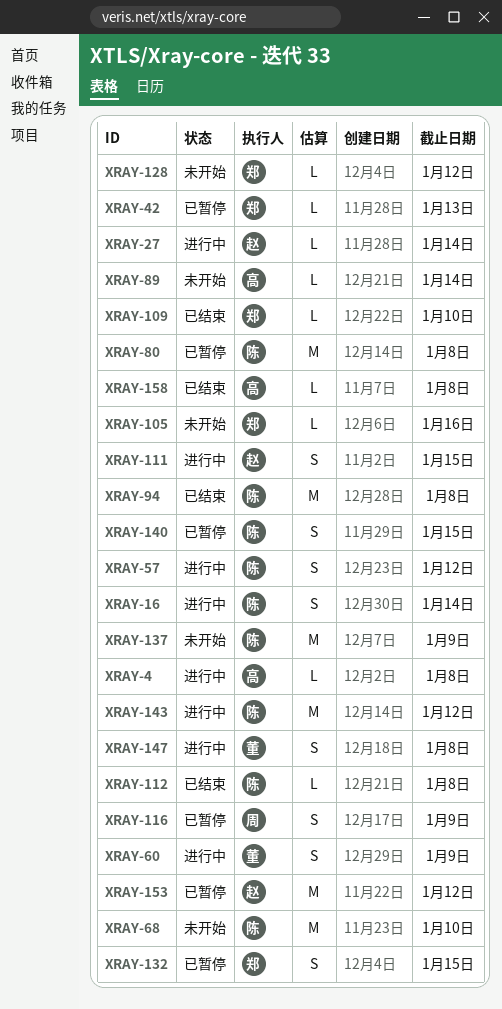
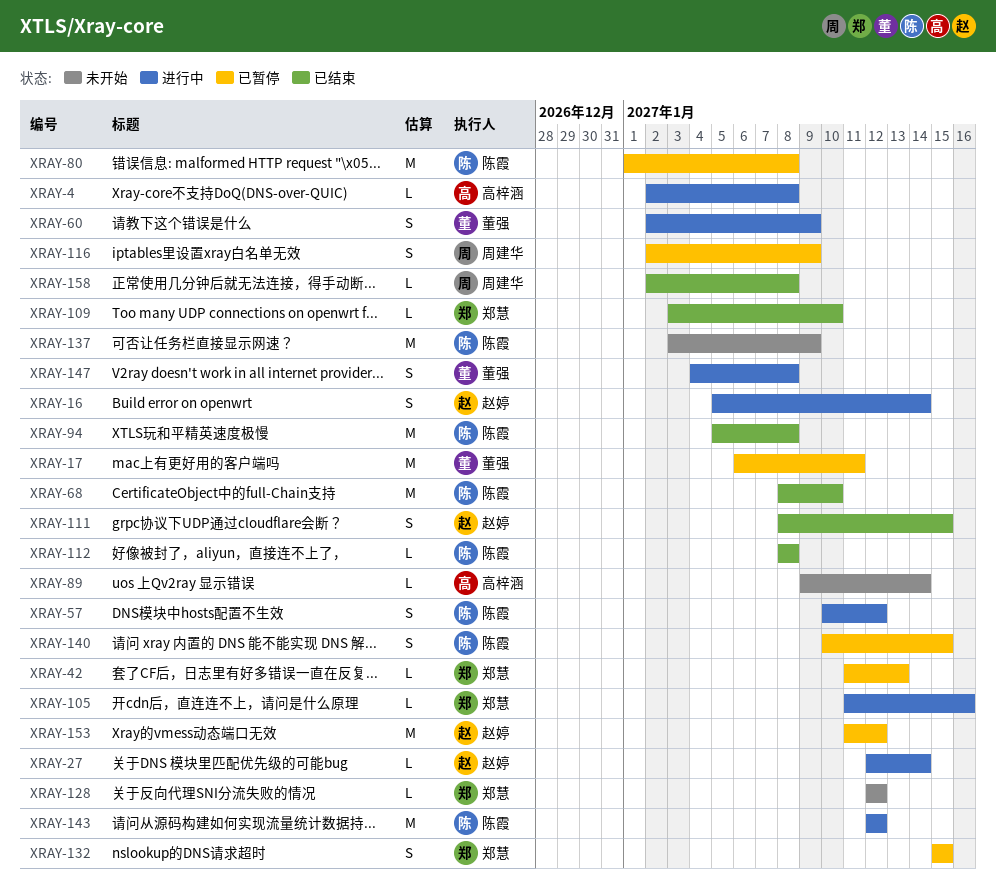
XRAY-16, owner: 陈霞 -> 赵婷
XRAY-17: none -> present
XRAY-68, status: 未开始 -> 已结束
XRAY-105, status: 未开始 -> 进行中
XRAY-111, status: 进行中 -> 已结束
XRAY-158, owner: 高梓涵 -> 周建华

